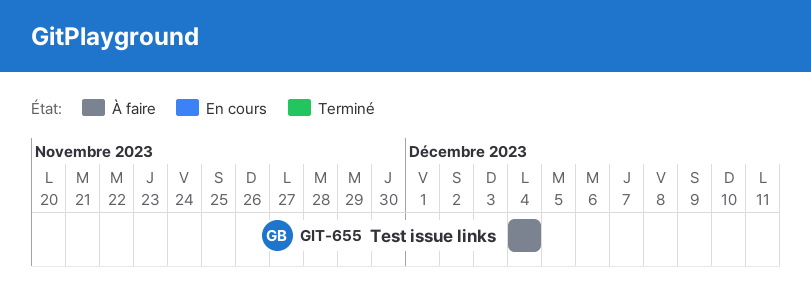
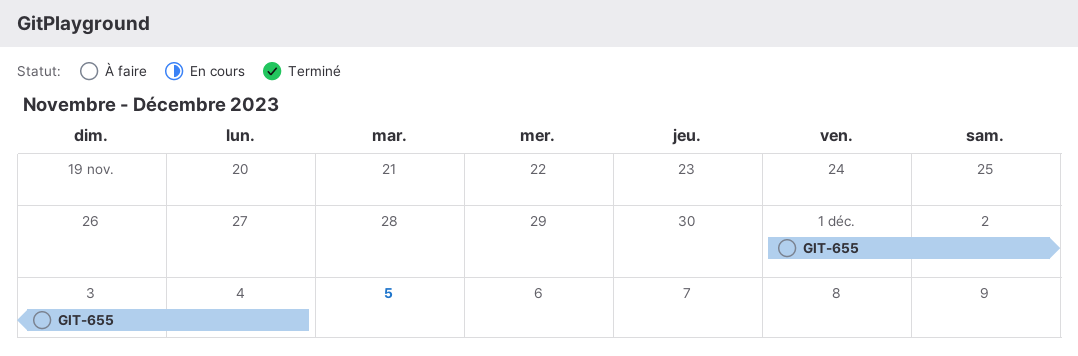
GIT-655, start: Dec 4 -> Dec 1

